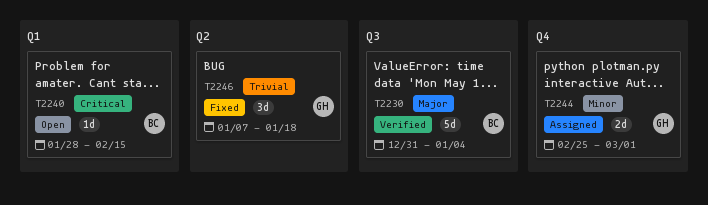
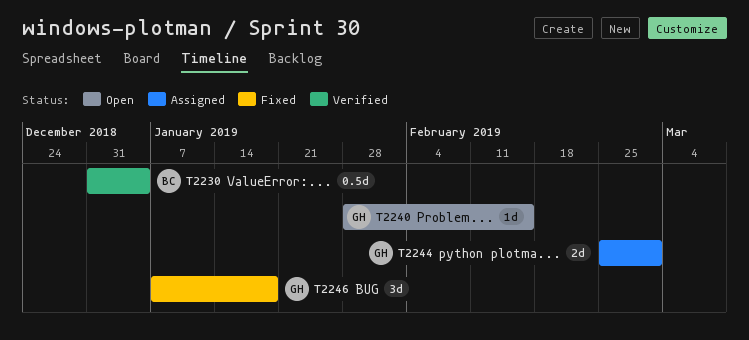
T2230, estimate: 5d -> 0.5d
T2240, owner: BC -> GH

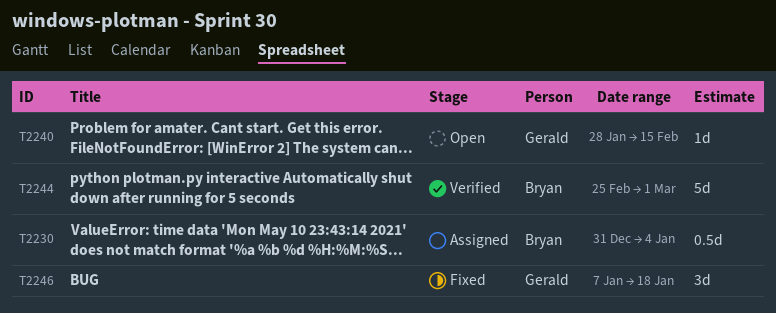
T2230, status: Verified -> Assigned
T2244, status: Assigned -> Verified
T2244, owner: Gerald -> Bryan
T2244, estimate: 2d -> 5d

